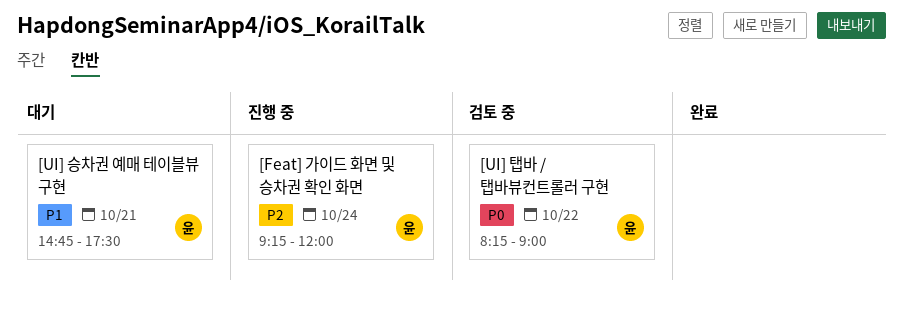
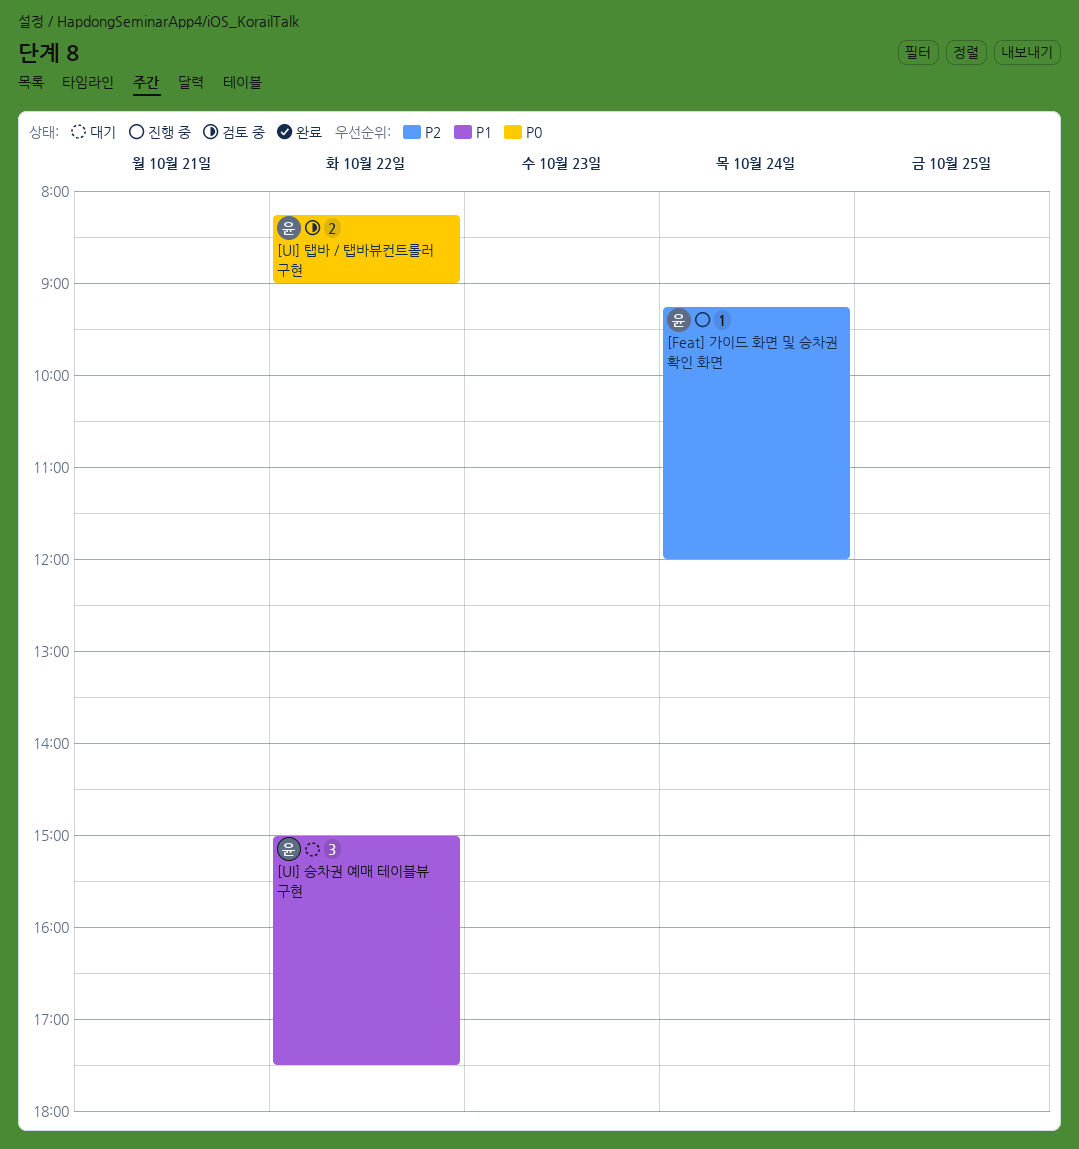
[UI] 승차권 예매 테이블뷰 구현, day: Oct 21 -> Oct 22
[UI] 승차권 예매 테이블뷰 구현, begins: 14:45 -> 15:00

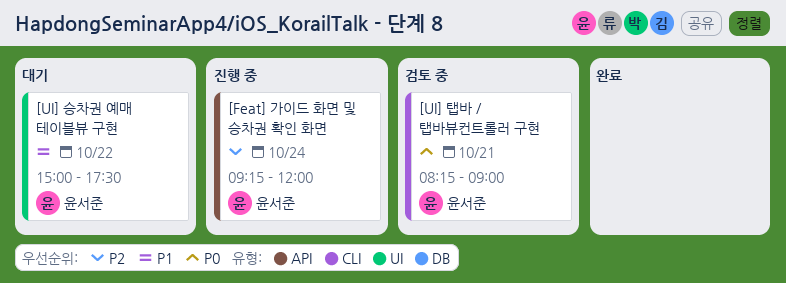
[UI] 탭바 / 탭바뷰컨트롤러 구현, day: Oct 22 -> Oct 21

